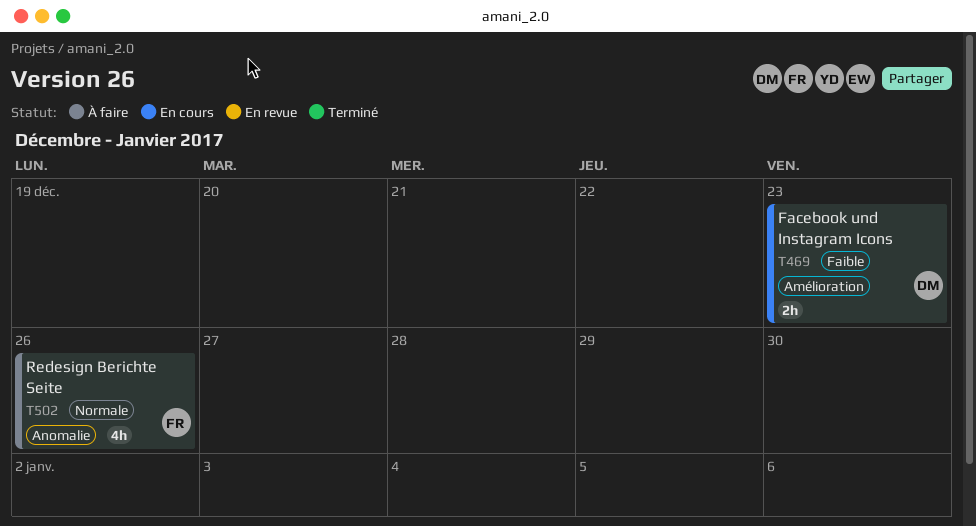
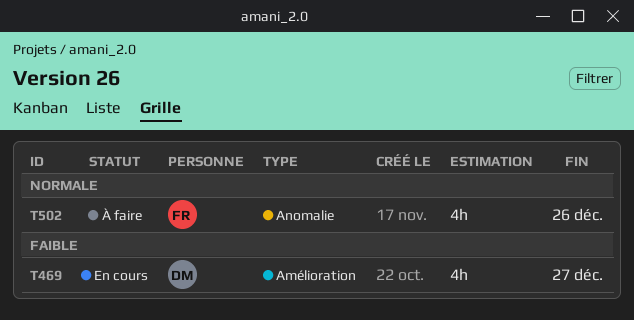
T469, estimate: 2h -> 4h
T469, due: Dec 23 -> Dec 27

